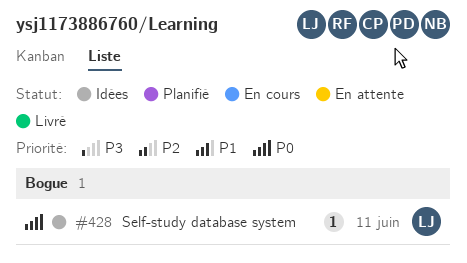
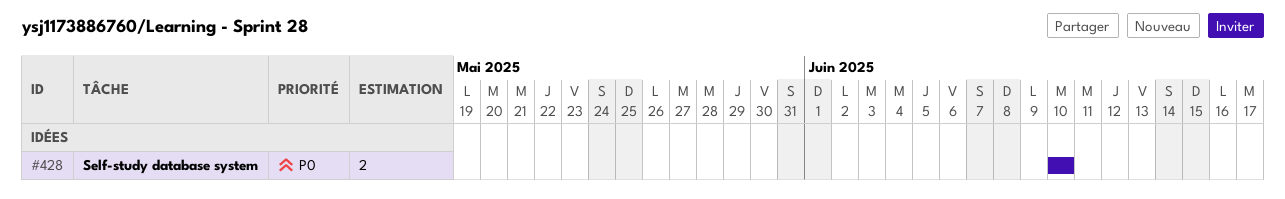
#428, estimate: 1 -> 2
#428, due: Jun 11 -> Jun 10

